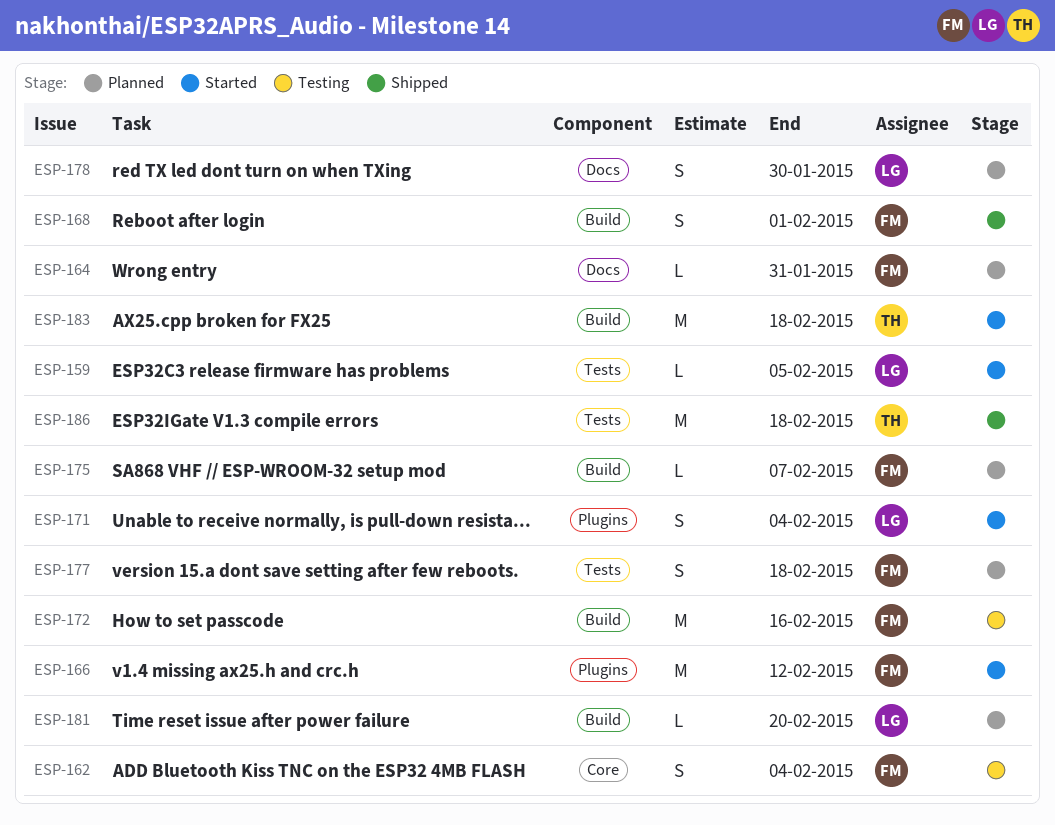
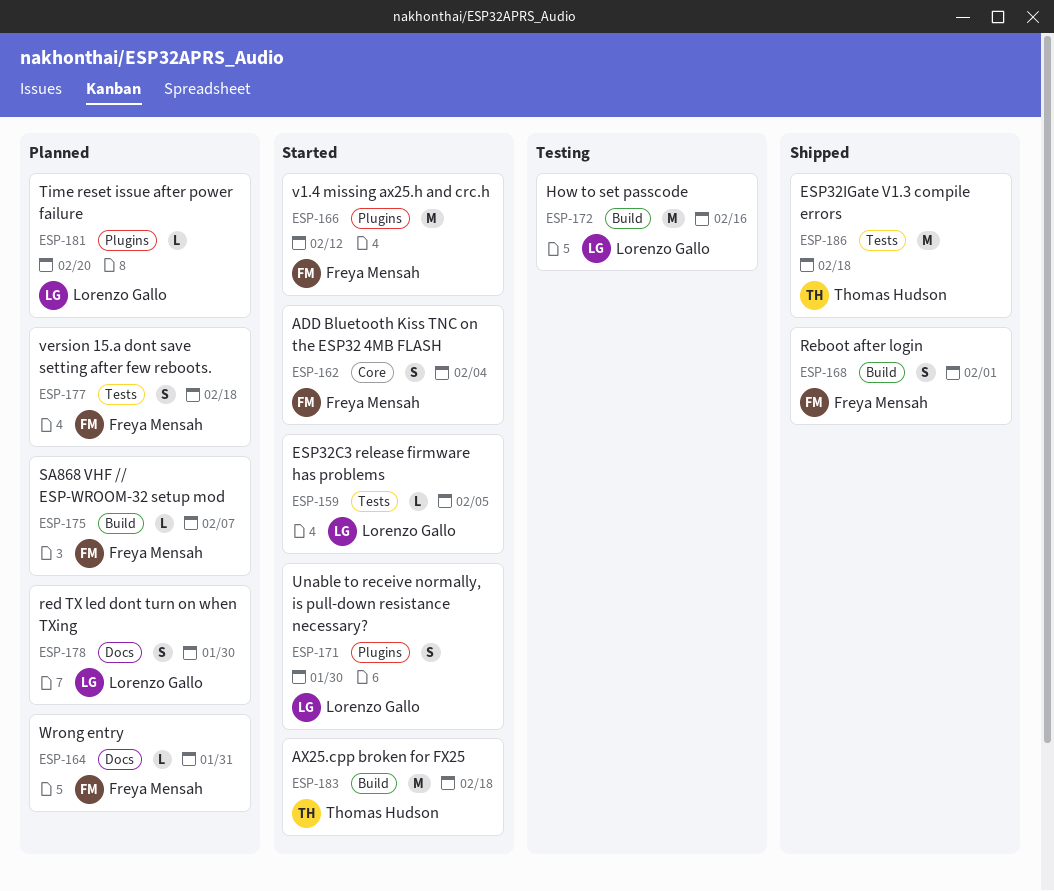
ESP-162, status: Testing -> Started
ESP-171, due: Feb 4 -> Jan 30
ESP-172, owner: Freya Mensah -> Lorenzo Gallo
ESP-181, label: Build -> Plugins

